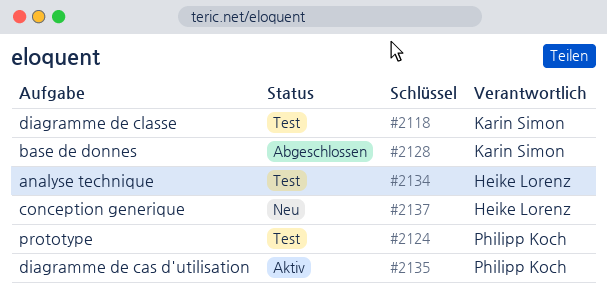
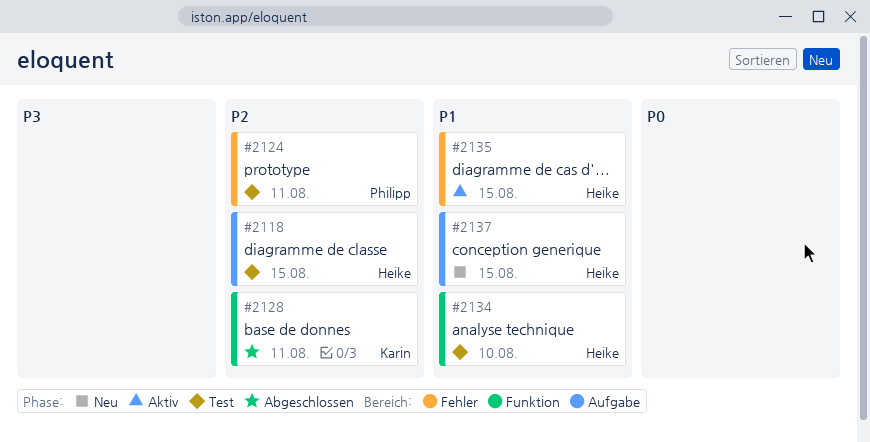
#2118, owner: Karin Simon -> Heike Lorenz
#2135, owner: Philipp Koch -> Heike Lorenz

